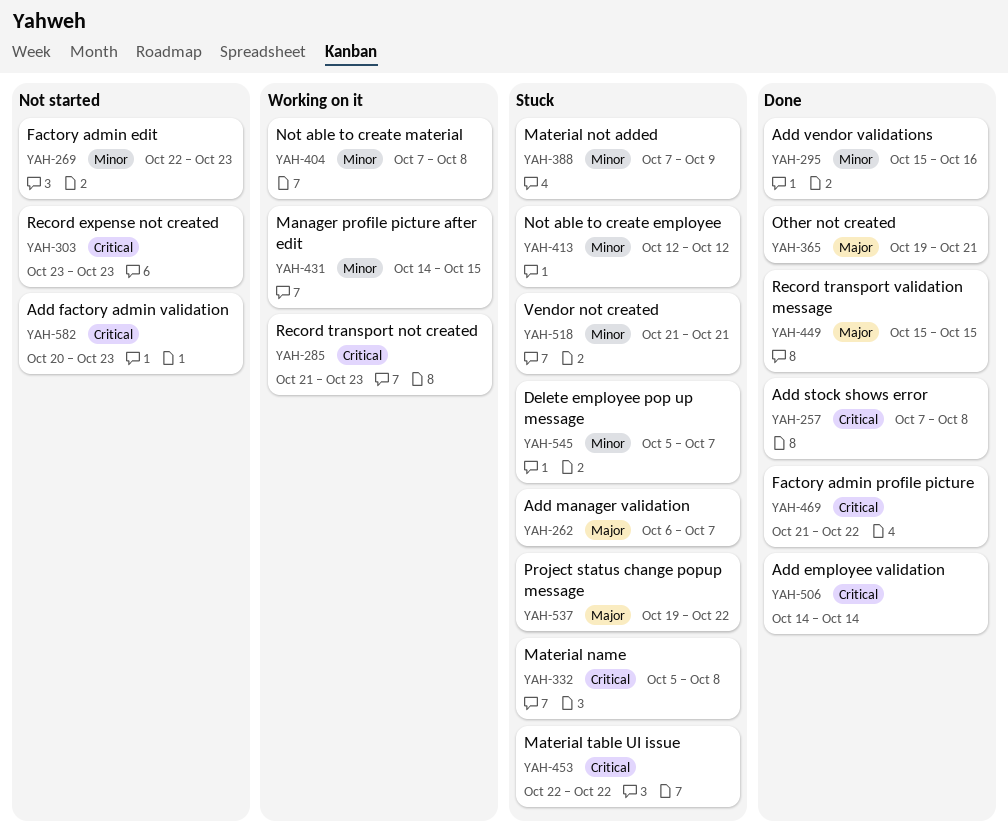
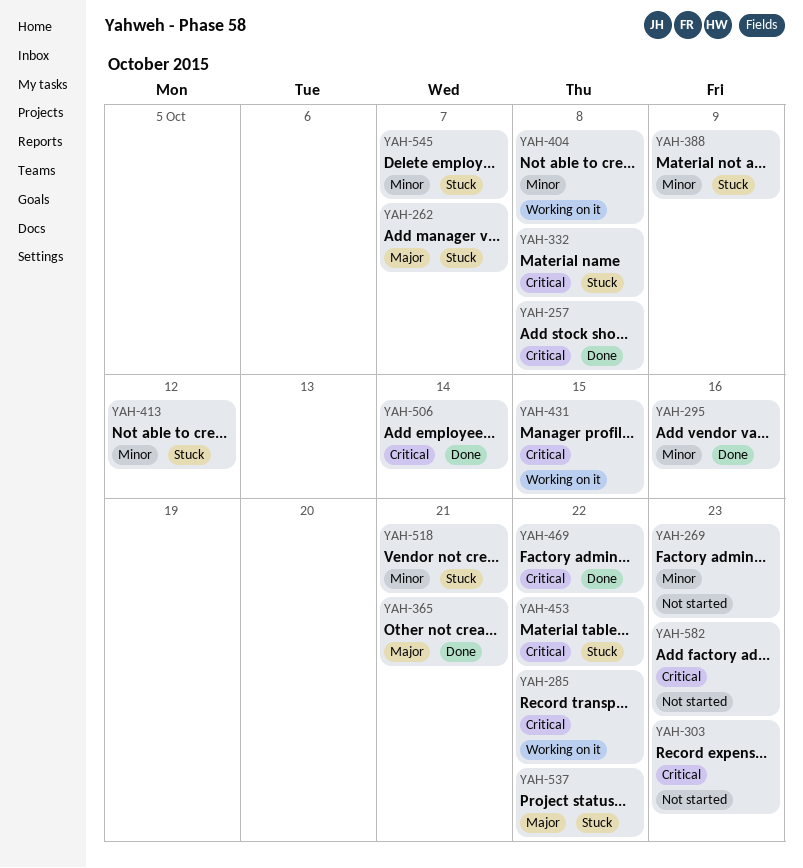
YAH-285, due: Oct 23 -> Oct 22
YAH-431, priority: Minor -> Critical
YAH-449: present -> none

